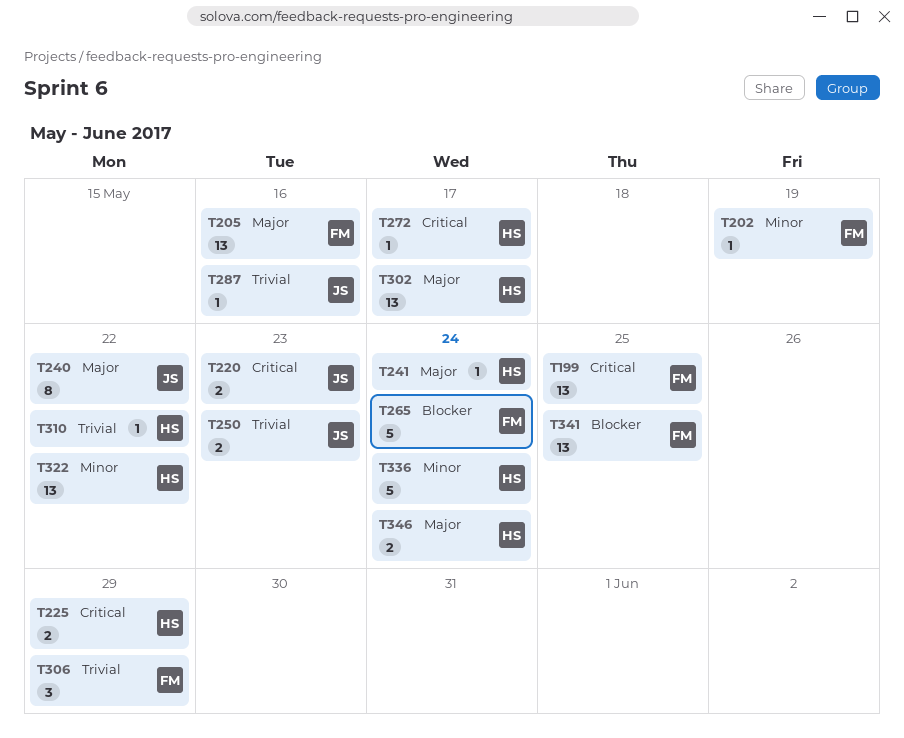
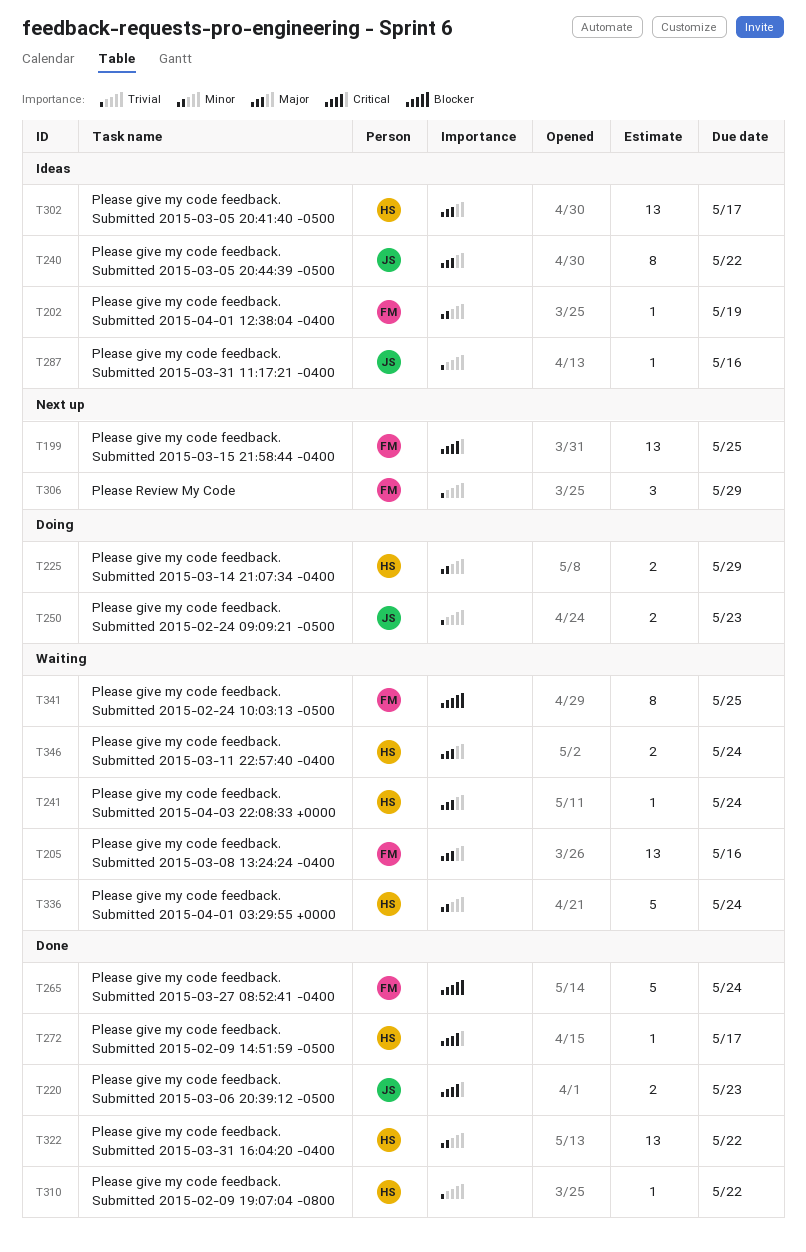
T225, priority: Critical -> Minor
T341, estimate: 13 -> 8

